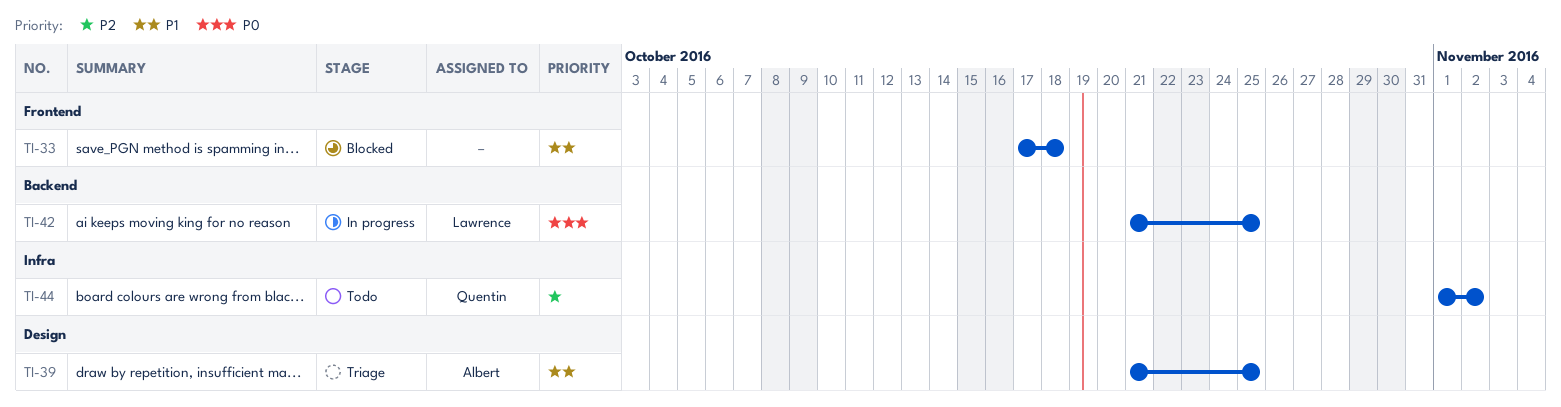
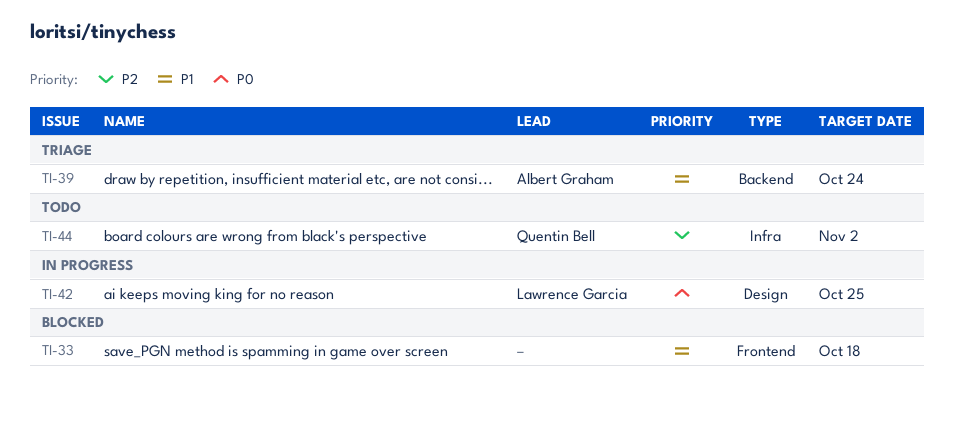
TI-39, label: Design -> Backend
TI-39, due: Oct 25 -> Oct 24
TI-42, label: Backend -> Design

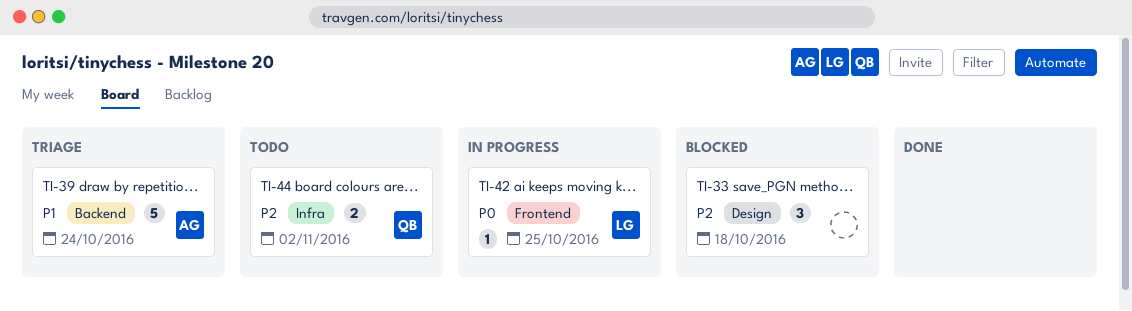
TI-33, priority: P1 -> P2
TI-33, label: Frontend -> Design
TI-42, label: Design -> Frontend

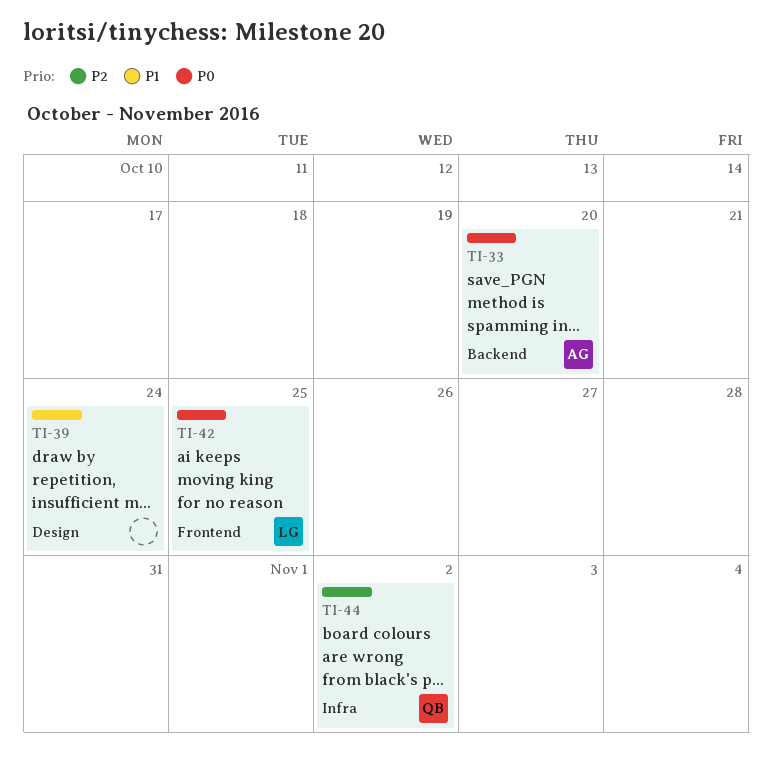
TI-33, owner: none -> AG
TI-33, priority: P2 -> P0
TI-33, label: Design -> Backend
TI-33, due: Oct 18 -> Oct 20
TI-39, owner: AG -> none
TI-39, label: Backend -> Design

